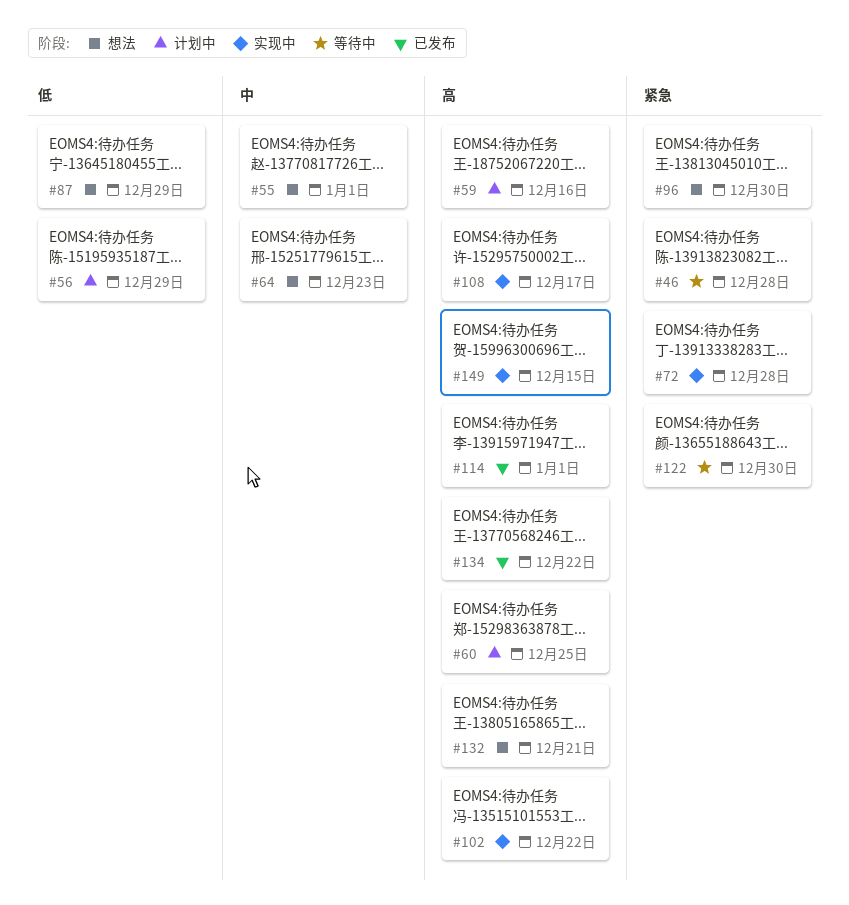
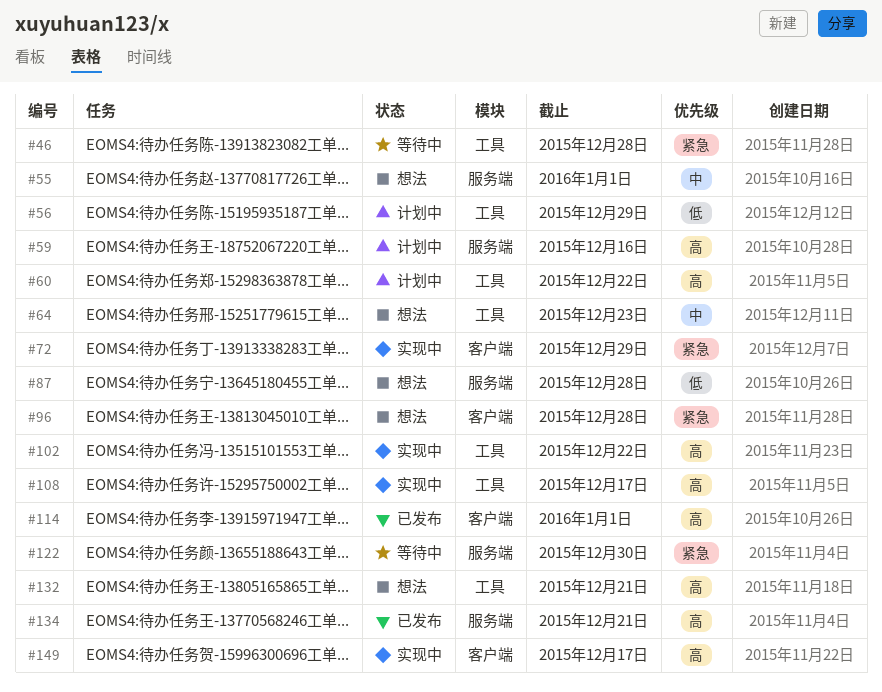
#60, due: Dec 25 -> Dec 22
#72, due: Dec 28 -> Dec 29
#87, due: Dec 29 -> Dec 28
#96, due: Dec 30 -> Dec 28
#134, due: Dec 22 -> Dec 21
#149, due: Dec 15 -> Dec 17

